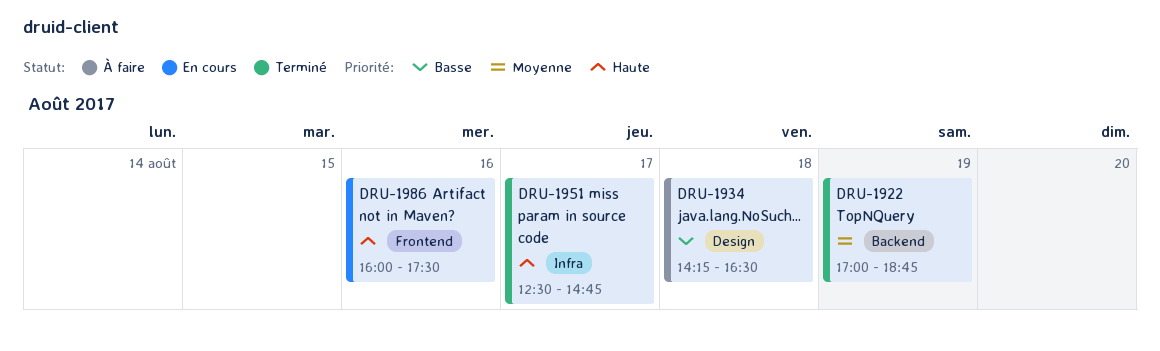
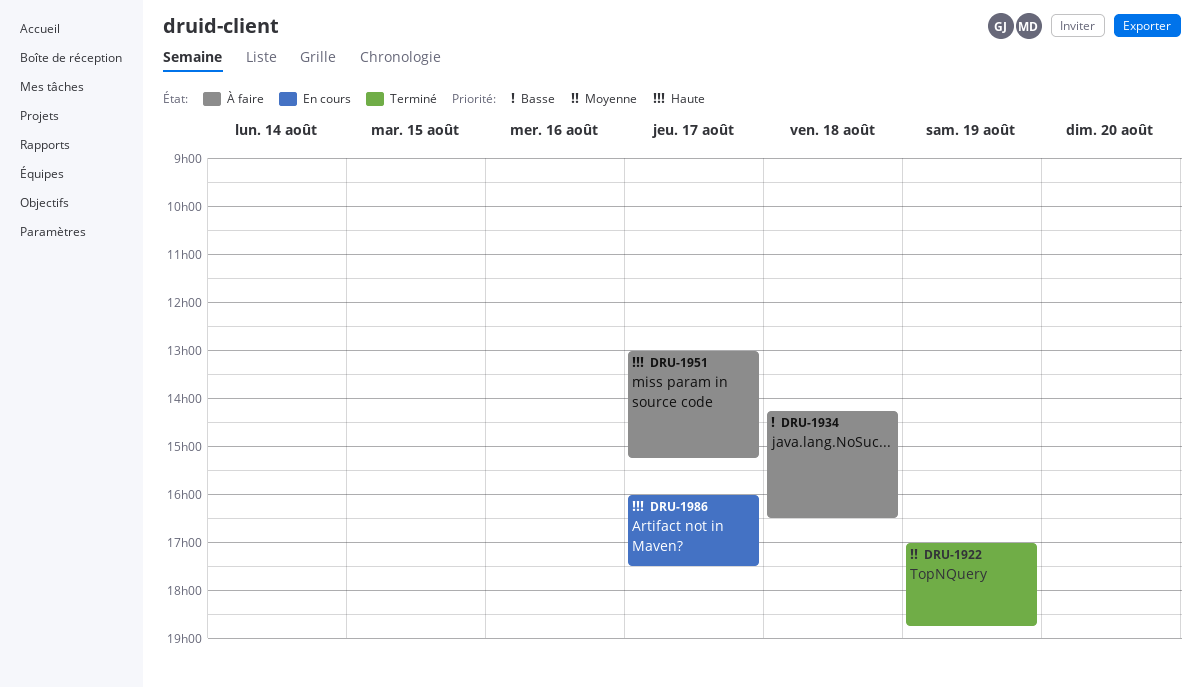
DRU-1951, status: Terminé -> À faire
DRU-1951, begins: 12:30 -> 13:00
DRU-1951, ends: 14:45 -> 15:15
DRU-1986, day: Aug 16 -> Aug 17

